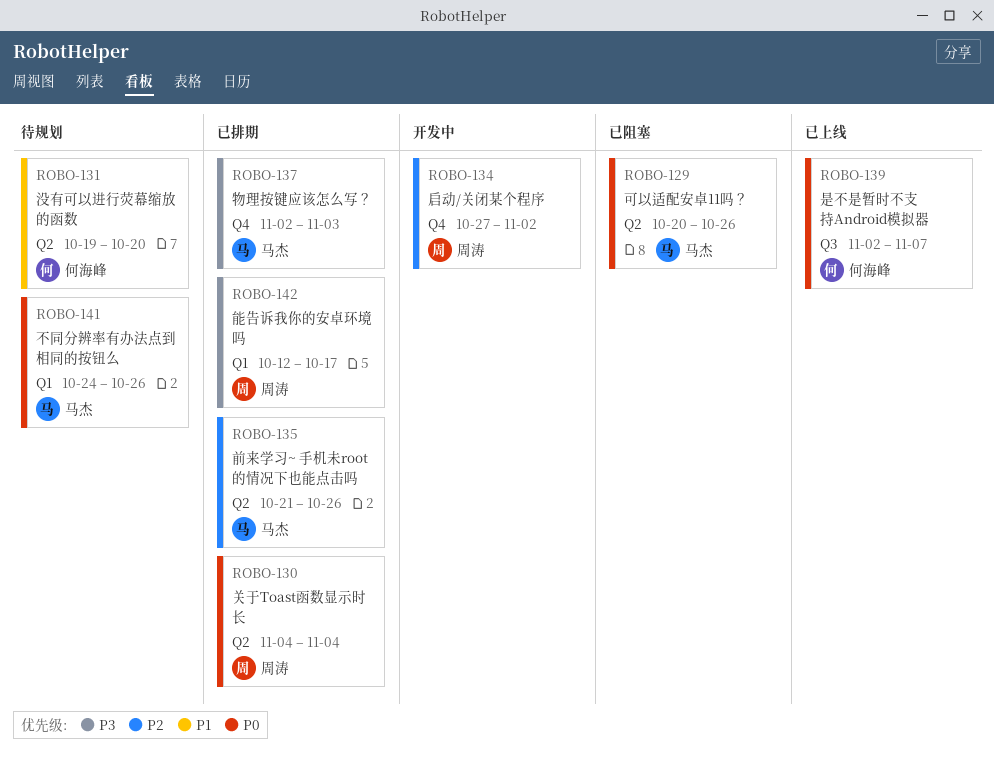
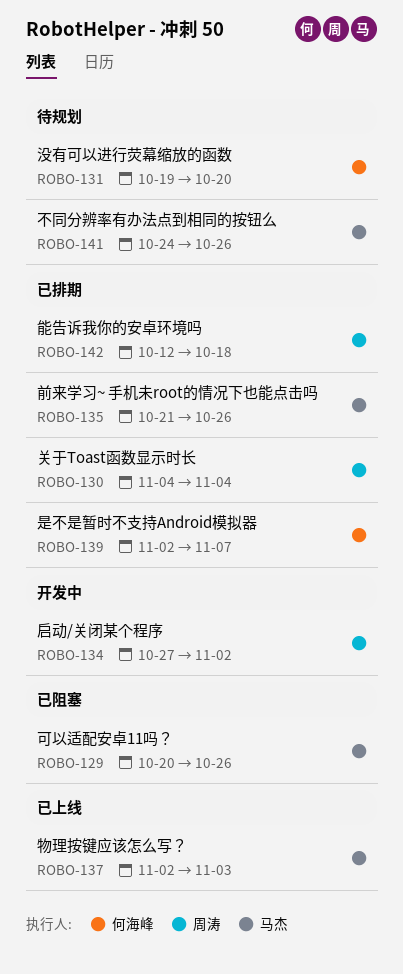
ROBO-137, status: 已排期 -> 已上线
ROBO-139, status: 已上线 -> 已排期
ROBO-142, due: Oct 17 -> Oct 18

